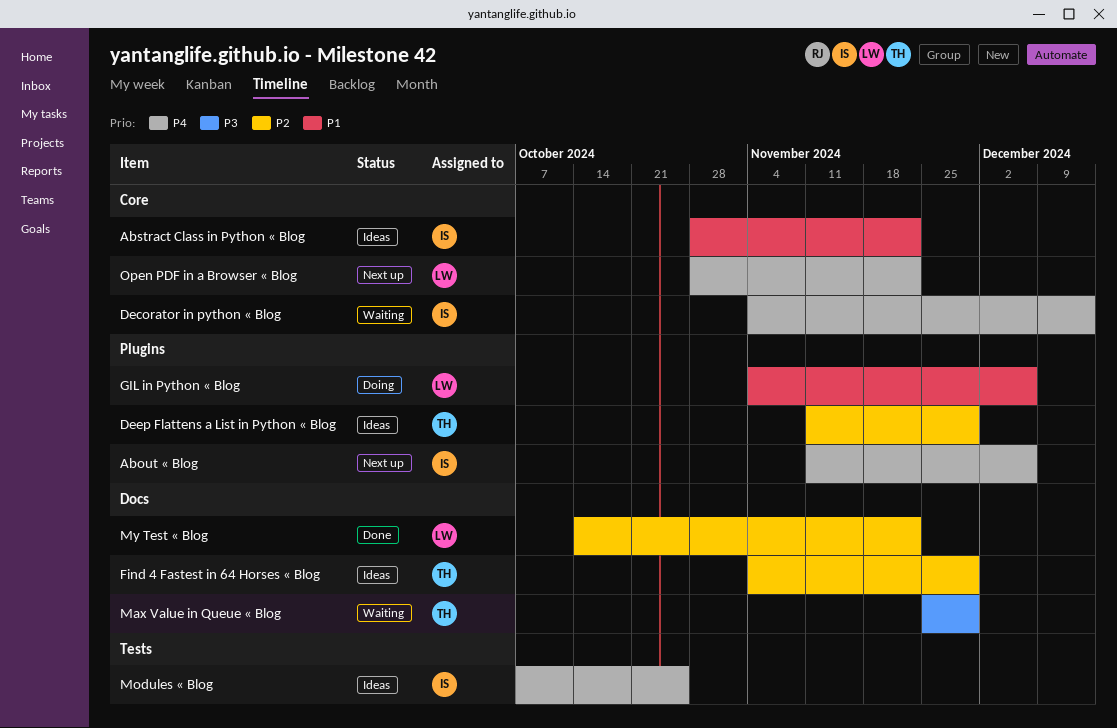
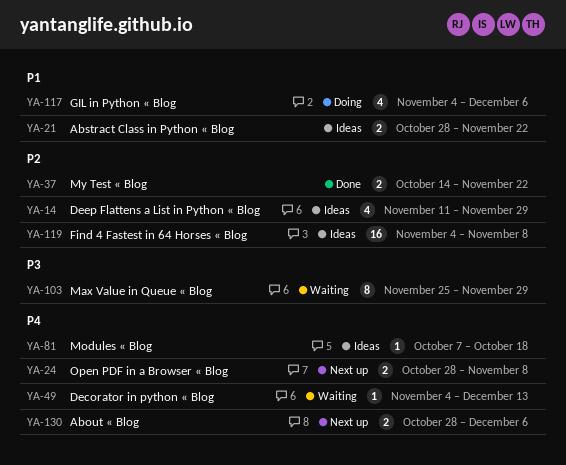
About « Blog, start: Nov 11 -> Oct 28
Find 4 Fastest in 64 Horses « Blog, due: Nov 29 -> Nov 8
Modules « Blog, due: Oct 25 -> Oct 18
Open PDF in a Browser « Blog, due: Nov 22 -> Nov 8

